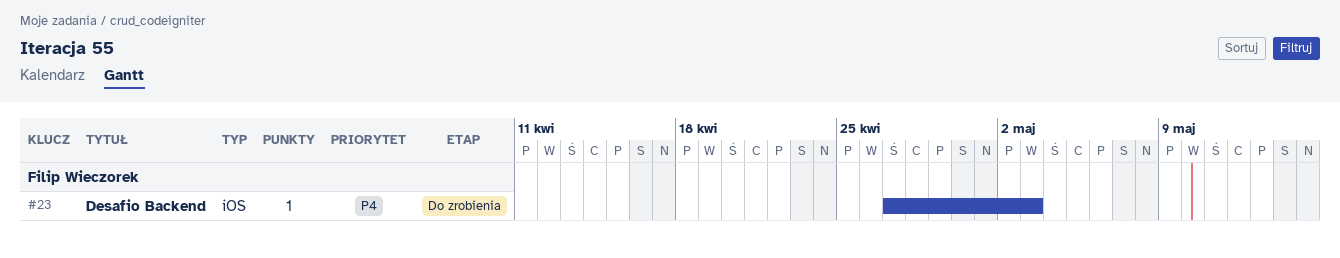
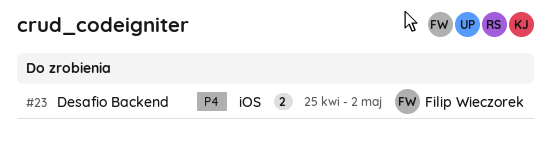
#23, estimate: 1 -> 2
#23, start: Apr 27 -> Apr 25
#23, due: May 3 -> May 2

